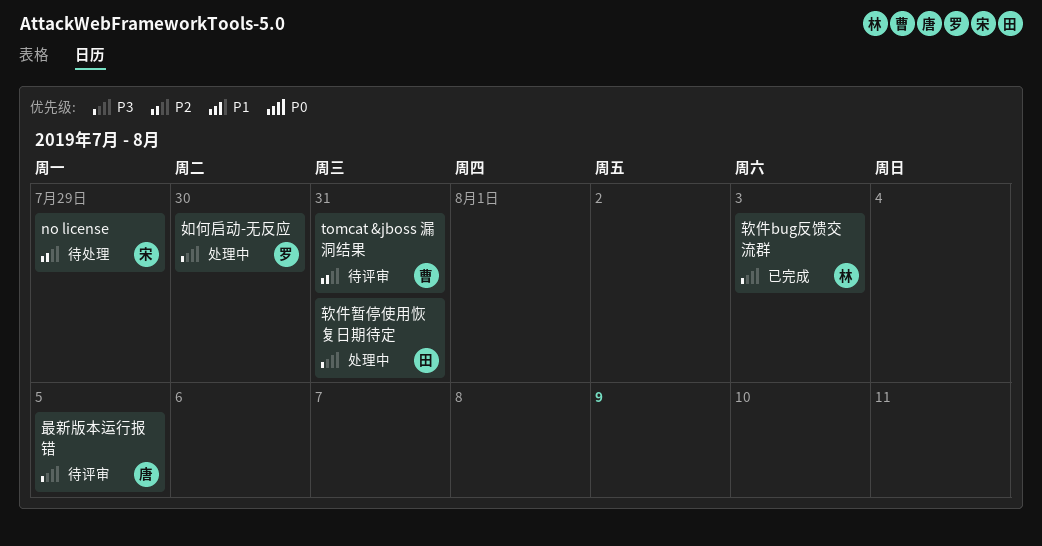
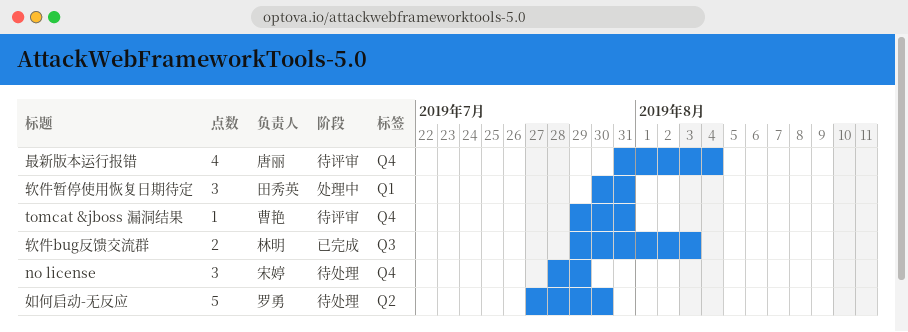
如何启动-无反应, status: 处理中 -> 待处理
最新版本运行报错, due: Aug 5 -> Aug 4

